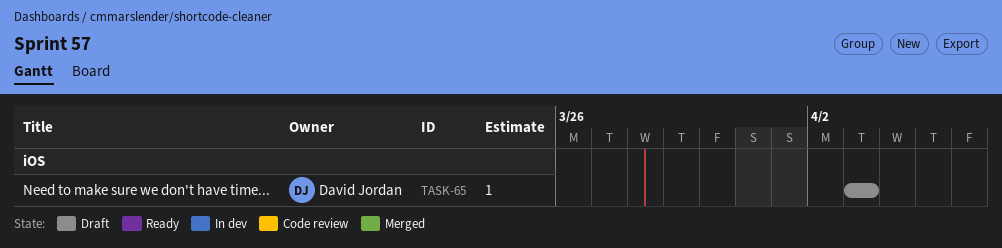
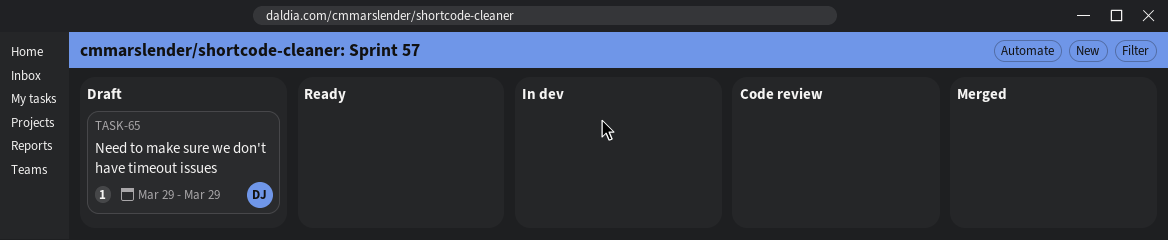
TASK-65, start: Apr 3 -> Mar 29
TASK-65, due: Apr 3 -> Mar 29

